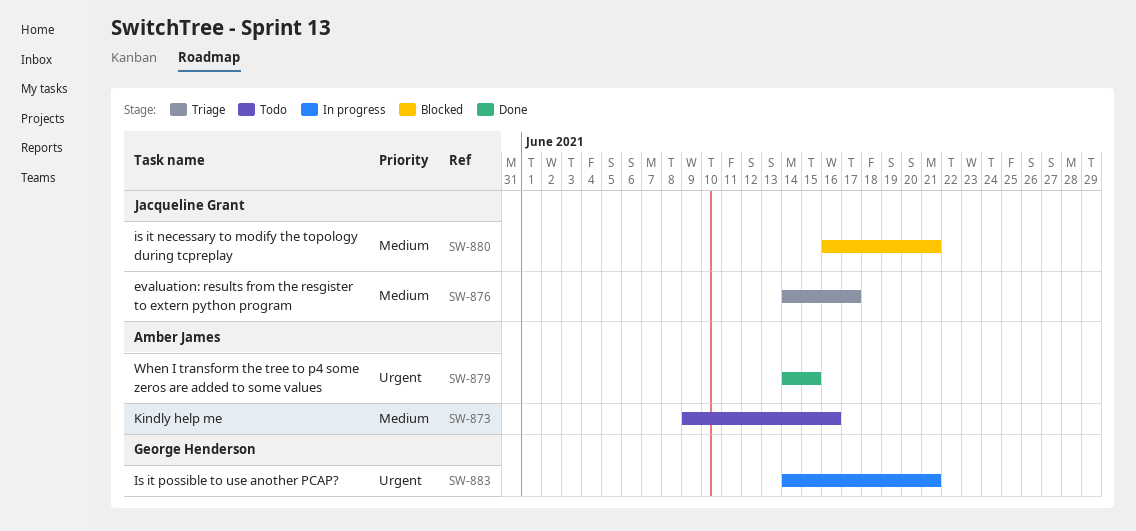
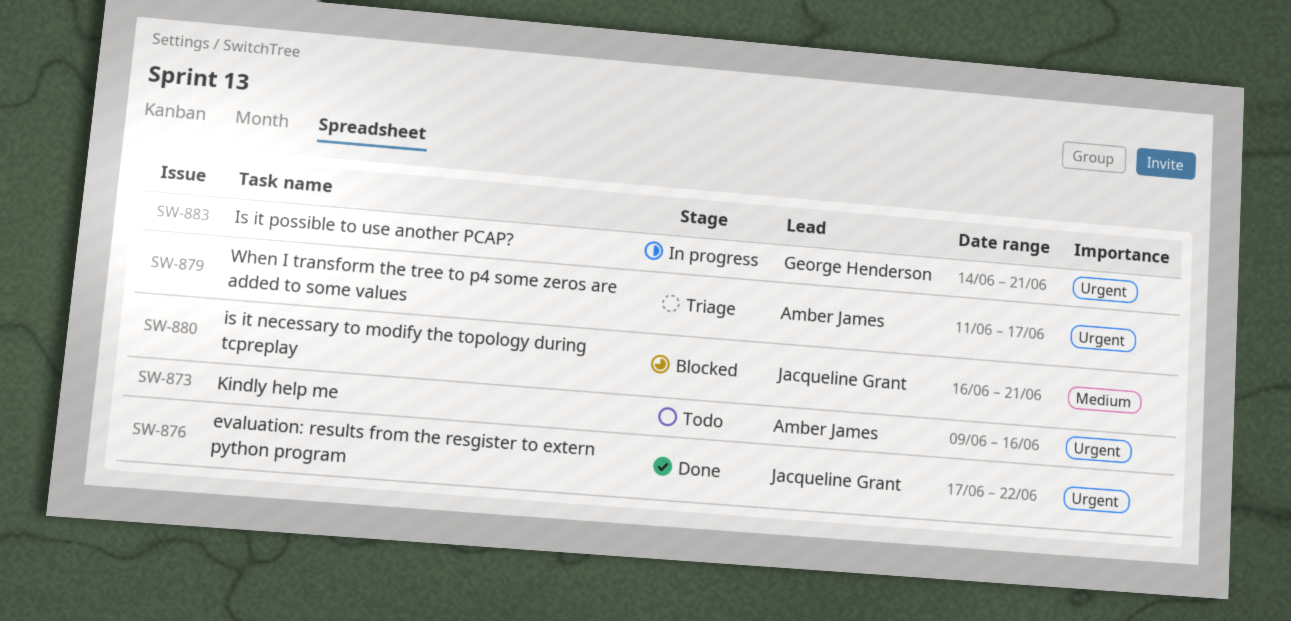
SW-873, priority: Medium -> Urgent
SW-876, status: Triage -> Done
SW-876, priority: Medium -> Urgent
SW-876, start: Jun 14 -> Jun 17
SW-876, due: Jun 17 -> Jun 22
SW-879, status: Done -> Triage
SW-879, start: Jun 14 -> Jun 11
SW-879, due: Jun 15 -> Jun 17

